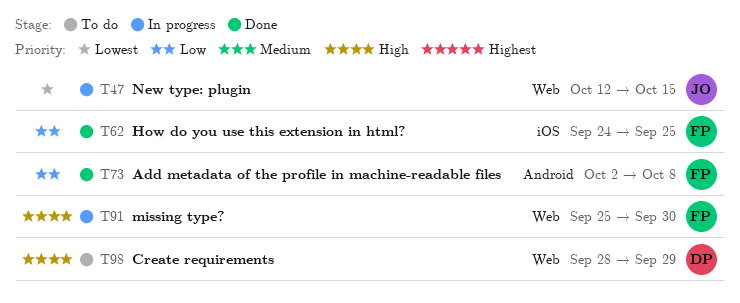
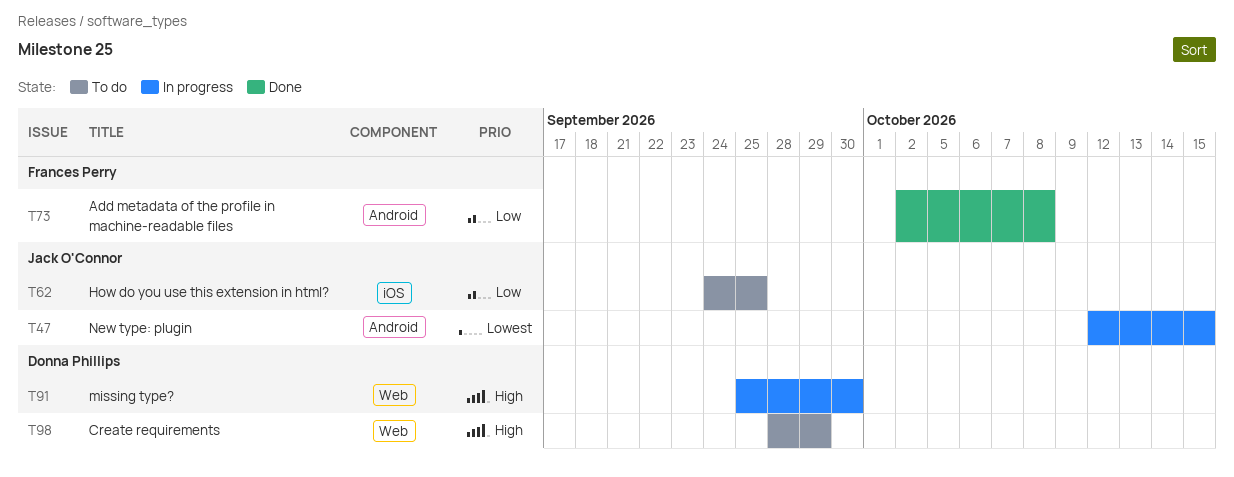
T47, label: Web -> Android
T62, status: Done -> To do
T62, owner: Frances Perry -> Jack O'Connor
T91, owner: Frances Perry -> Donna Phillips

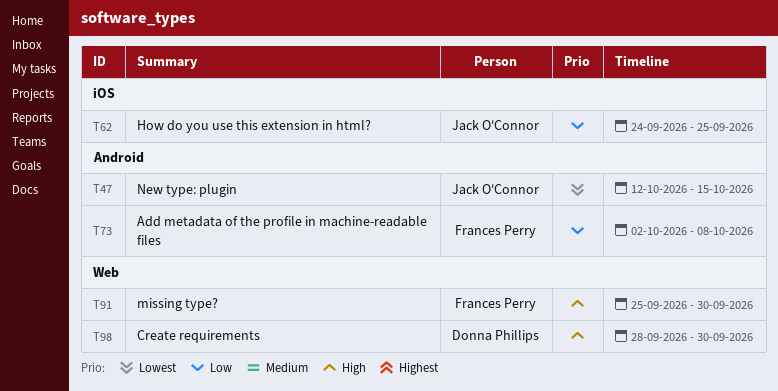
T91, owner: Donna Phillips -> Frances Perry
T98, due: Sep 29 -> Sep 30

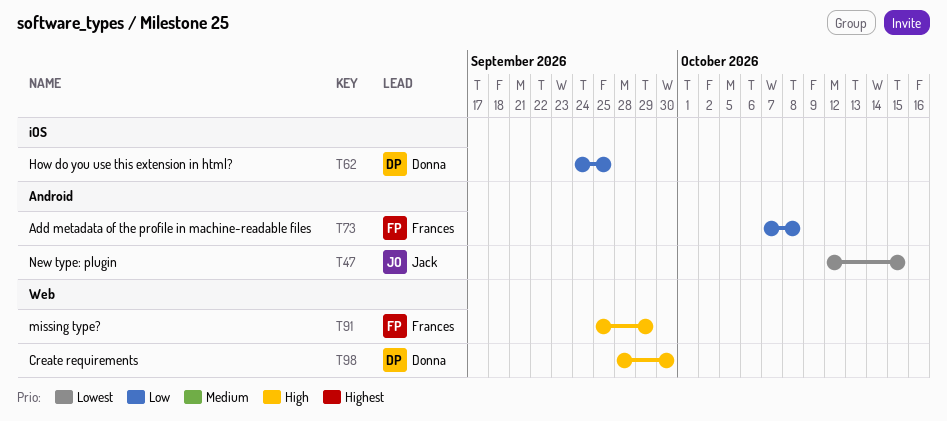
T62, owner: Jack O'Connor -> Donna Phillips
T73, start: Oct 2 -> Oct 7
T91, due: Sep 30 -> Sep 29

